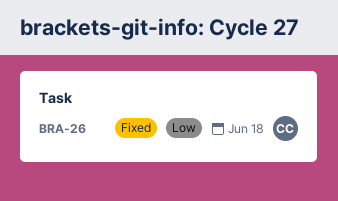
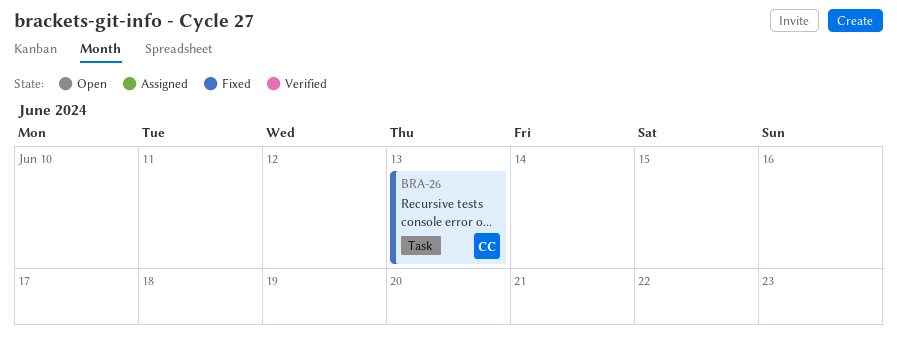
BRA-26, due: Jun 18 -> Jun 13

